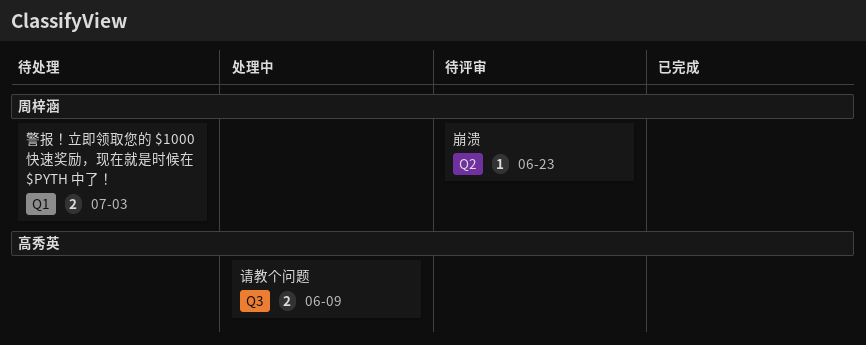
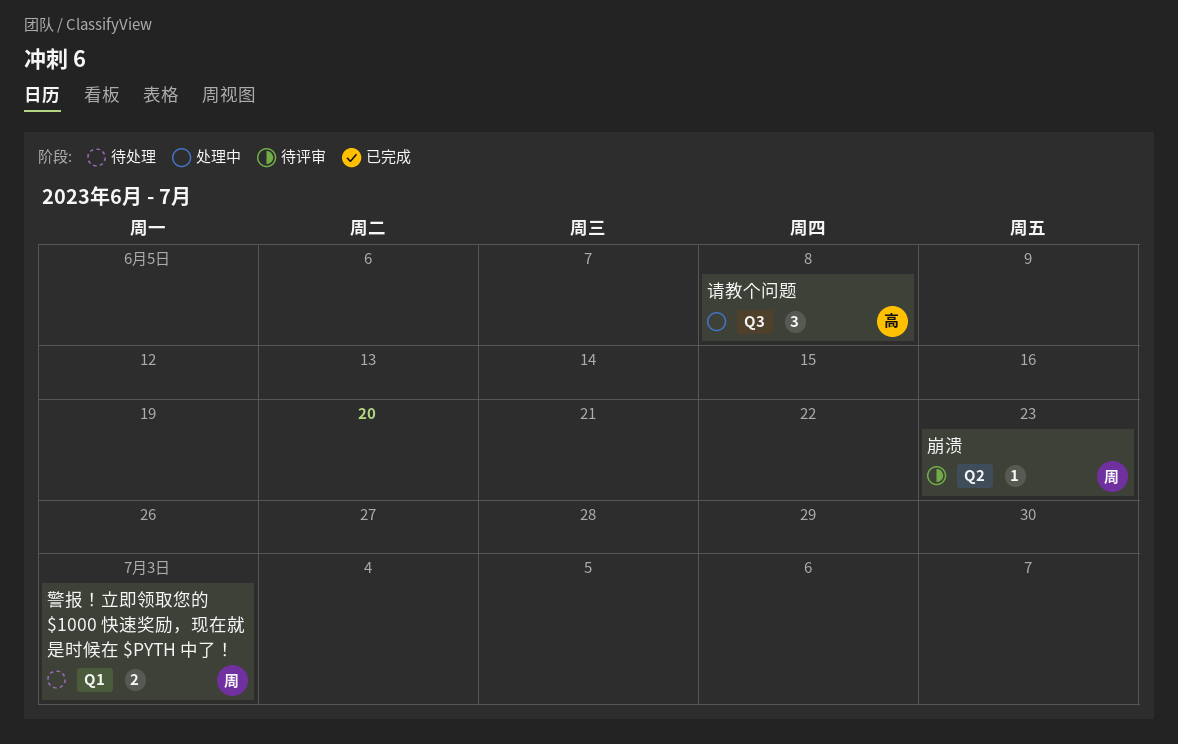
请教个问题, estimate: 2 -> 3
请教个问题, due: Jun 9 -> Jun 8

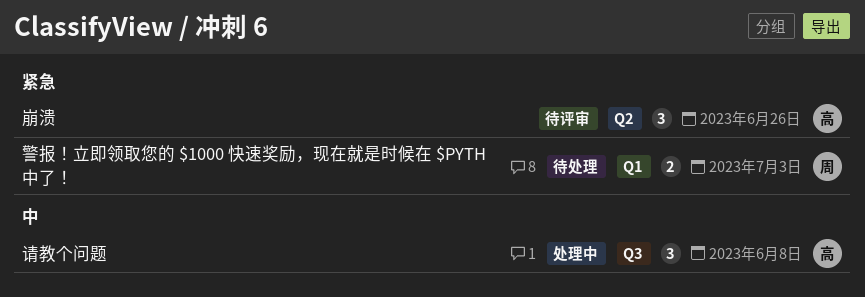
崩溃, owner: 周 -> 高
崩溃, estimate: 1 -> 3
崩溃, due: Jun 23 -> Jun 26

